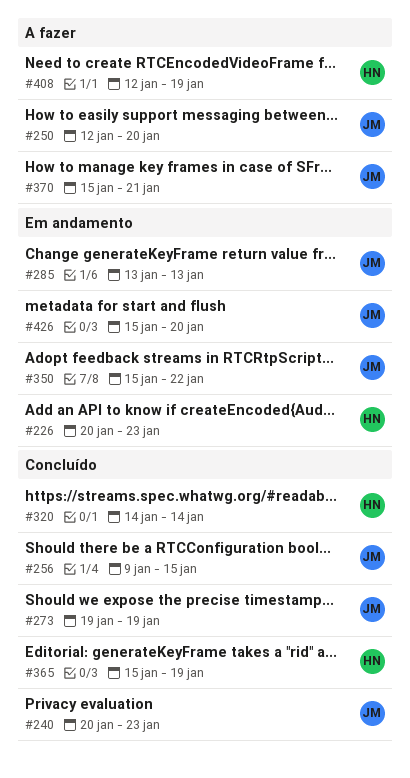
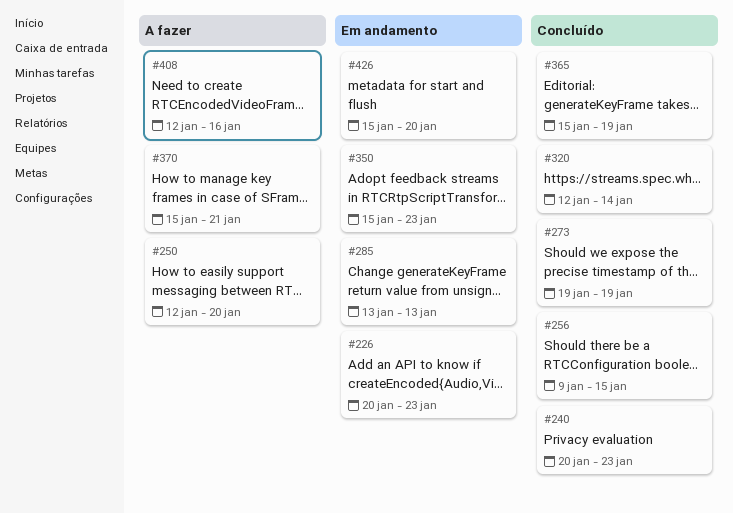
#320, start: Jan 14 -> Jan 12
#350, due: Jan 22 -> Jan 23
#408, due: Jan 19 -> Jan 16

